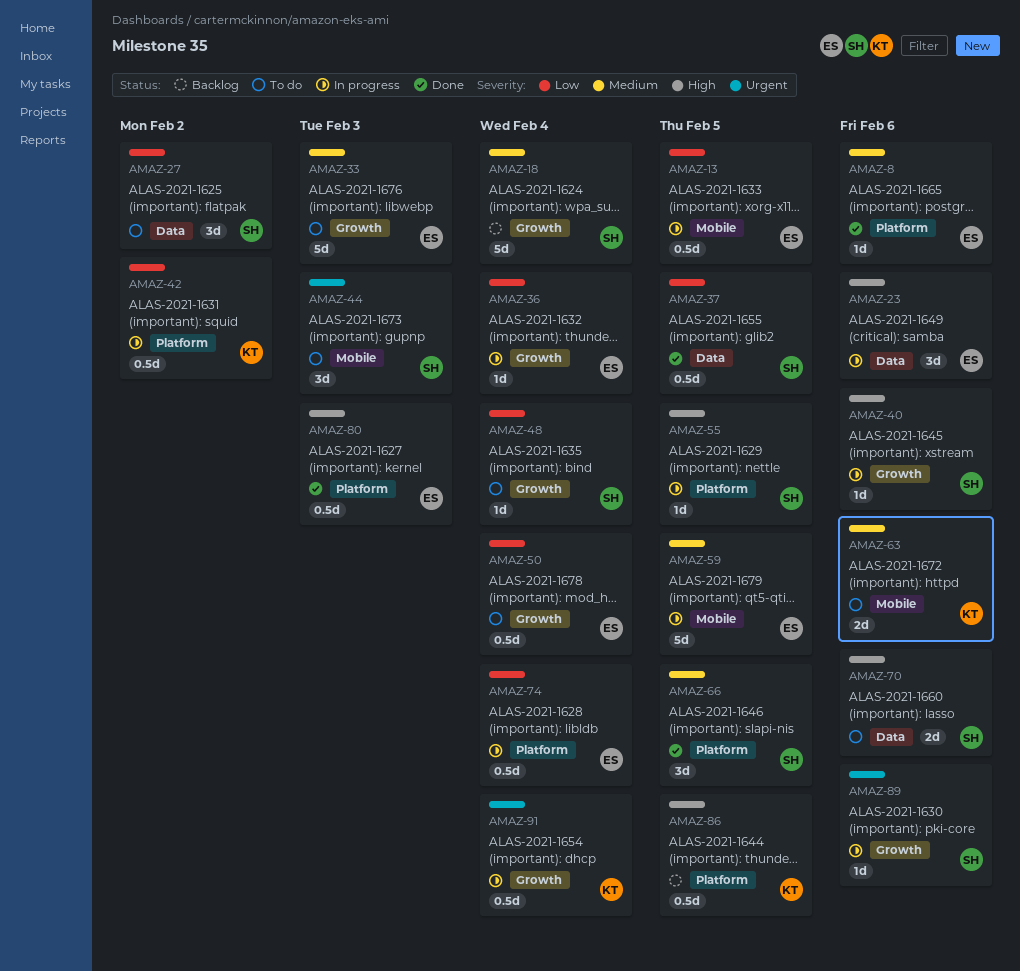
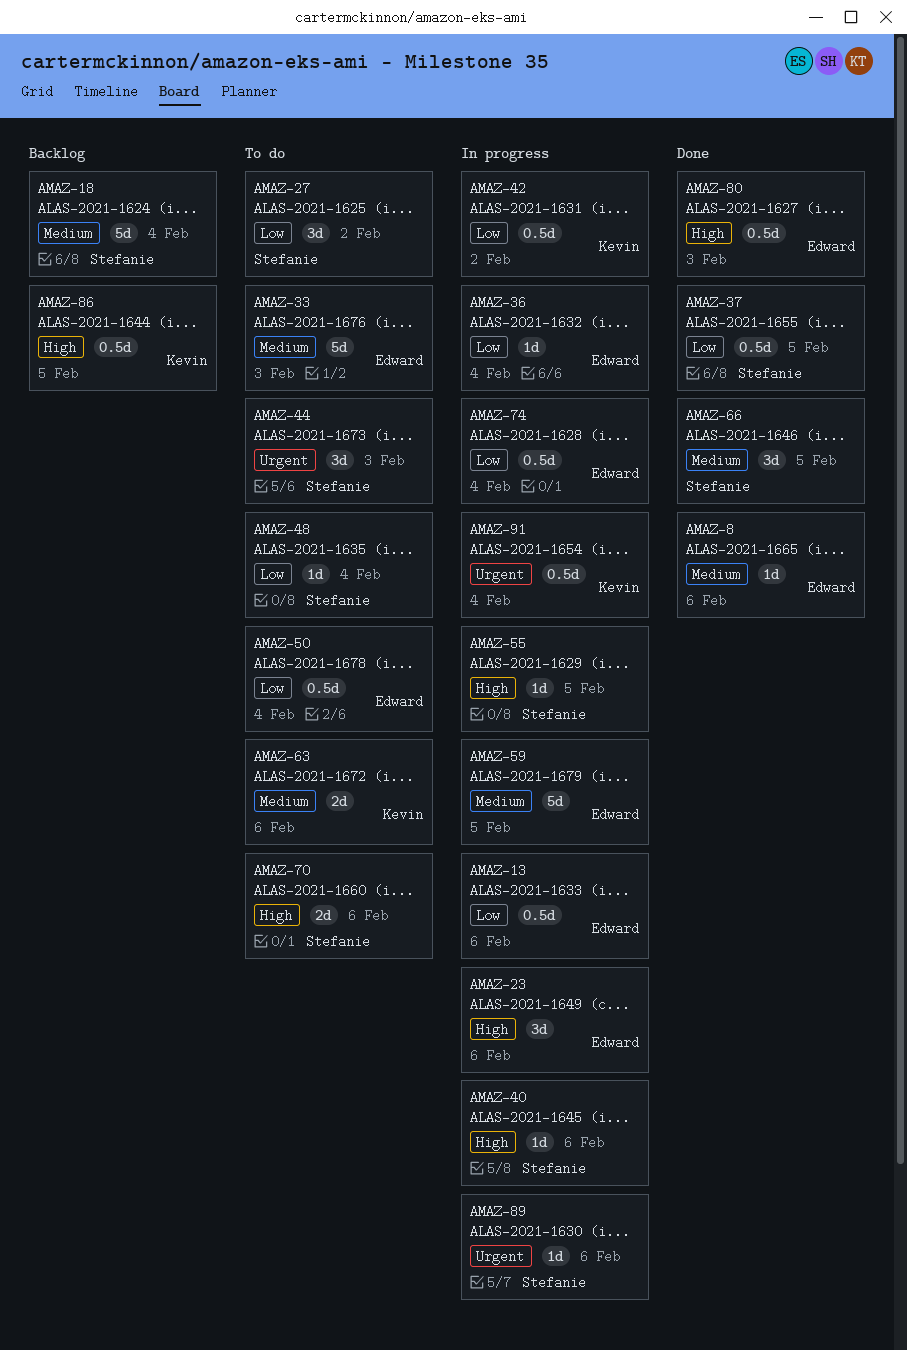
AMAZ-13, due: Feb 5 -> Feb 6

